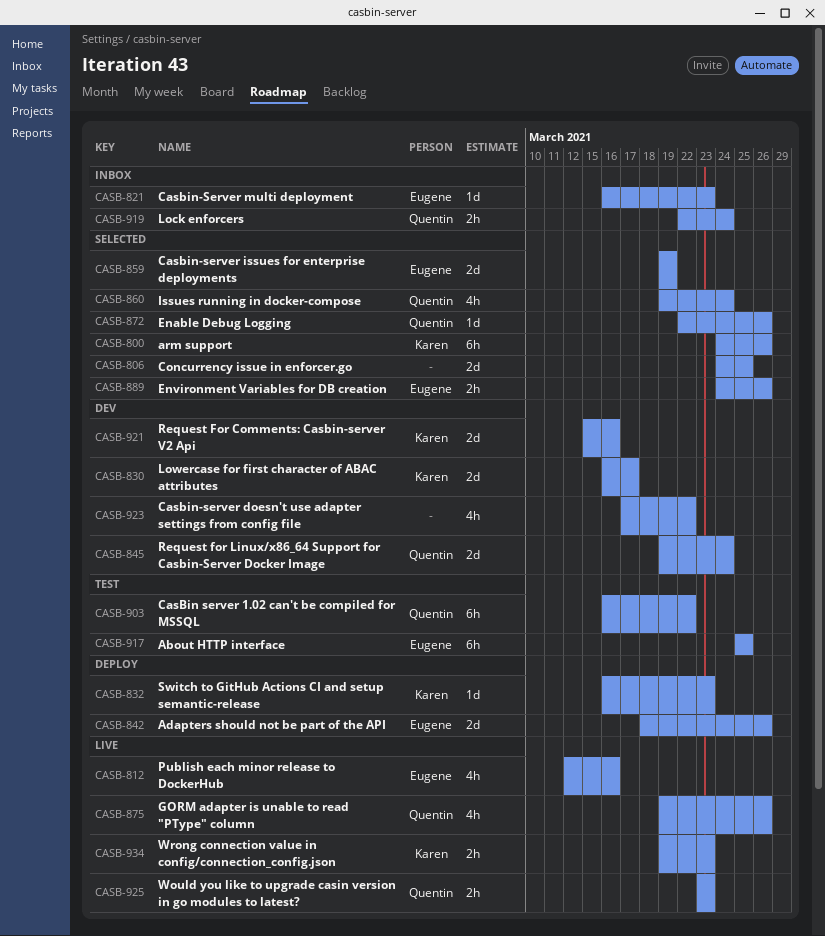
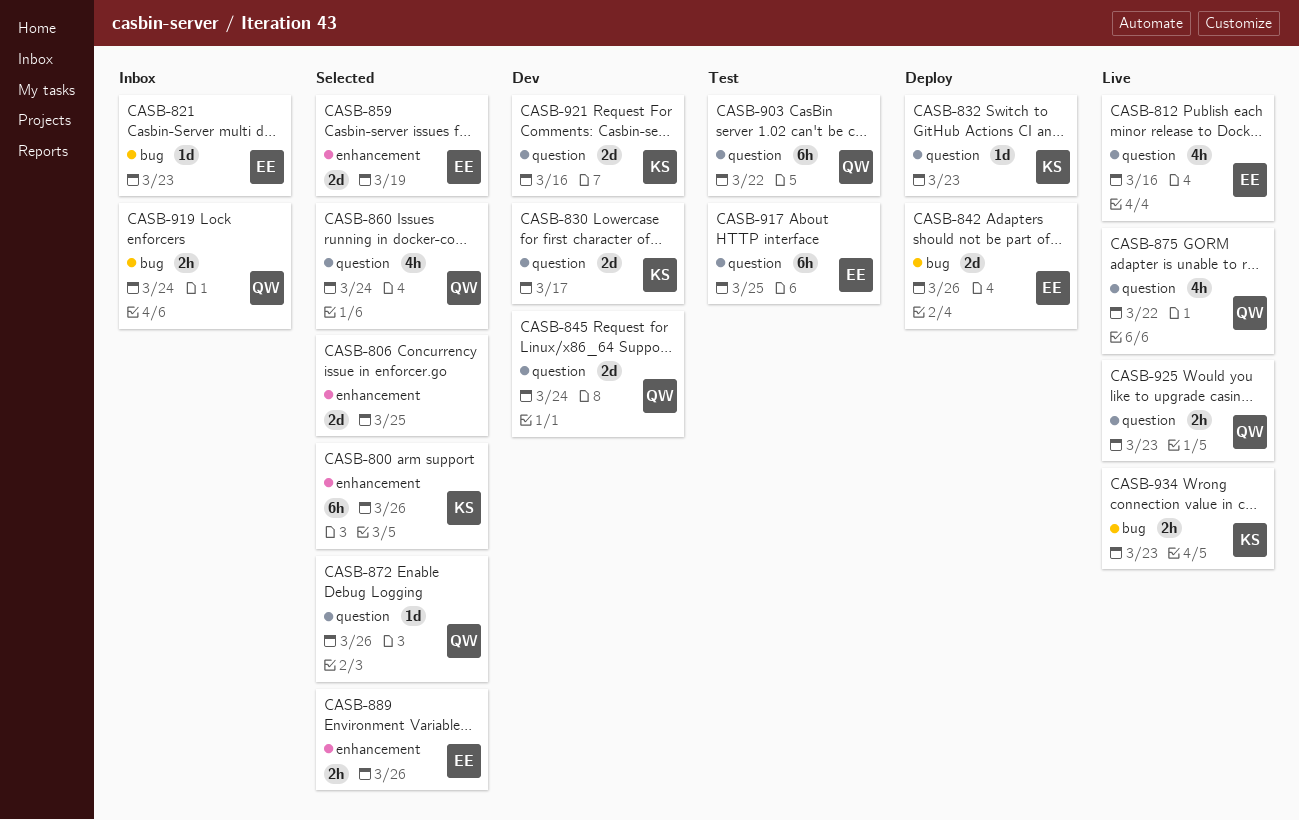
CASB-875, due: Mar 26 -> Mar 22
CASB-923: present -> none

